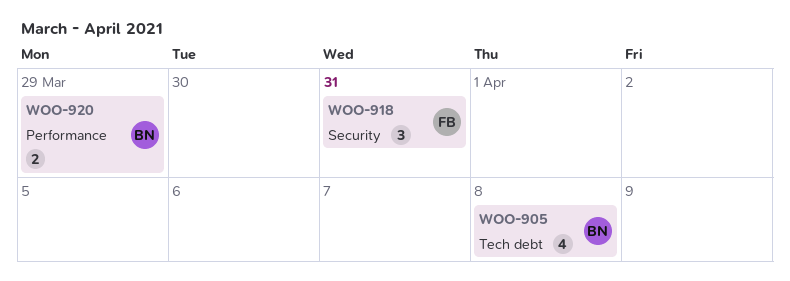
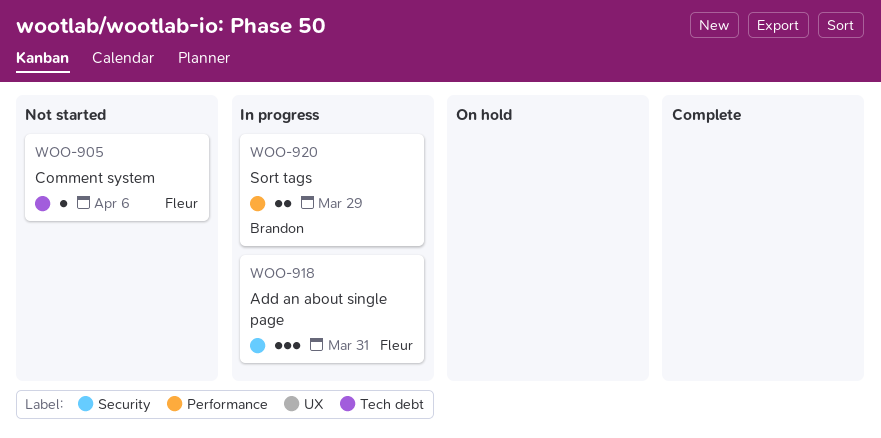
WOO-905, owner: Brandon -> Fleur
WOO-905, estimate: 4 -> 1
WOO-905, due: Apr 8 -> Apr 6

